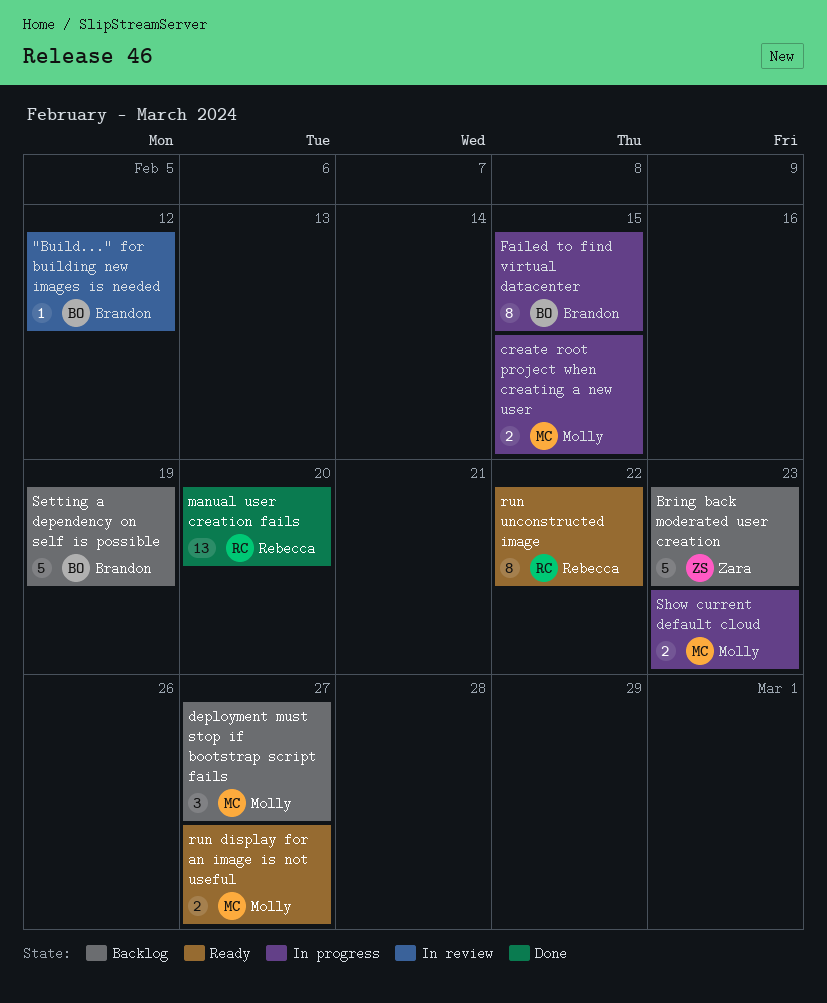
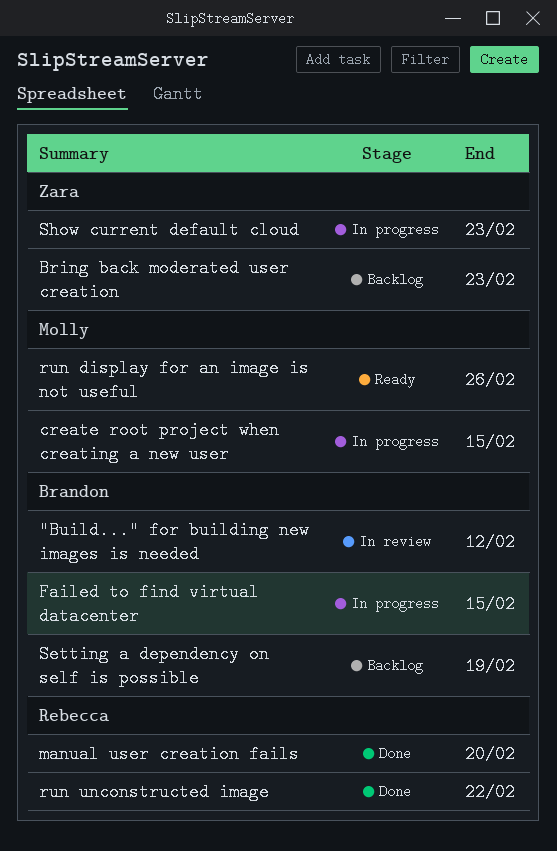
deployment must stop if bootstrap script fails: present -> none
run display for an image is not useful, due: Feb 27 -> Feb 26
run unconstructed image, status: Ready -> Done
Show current default cloud, owner: Molly -> Zara

